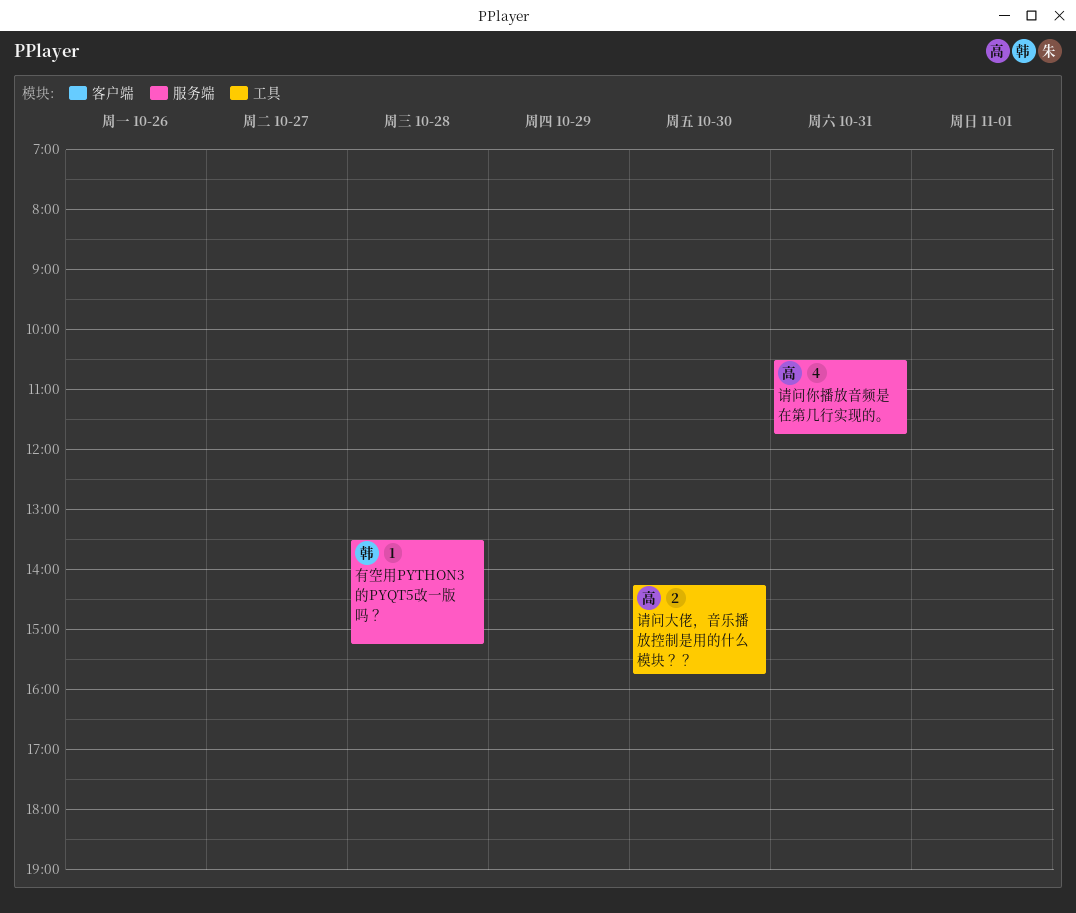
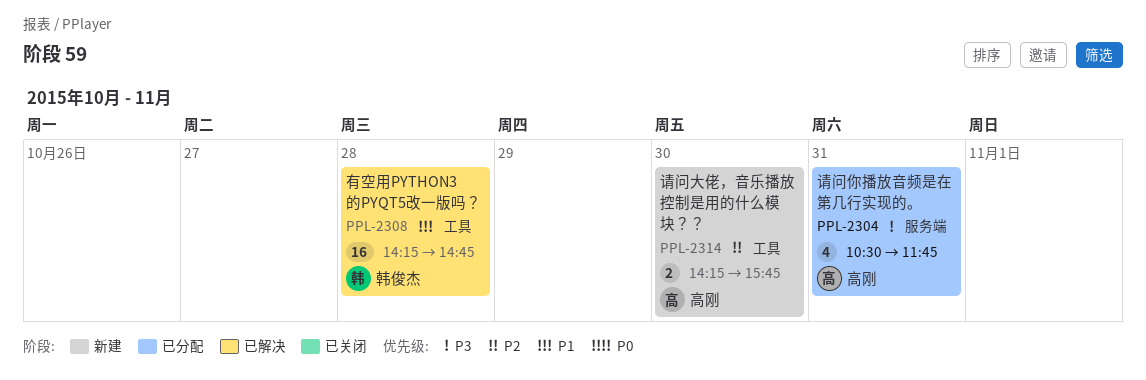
有空用PYTHON3的PYQT5改一版吗？, label: 服务端 -> 工具
有空用PYTHON3的PYQT5改一版吗？, estimate: 1 -> 16
有空用PYTHON3的PYQT5改一版吗？, begins: 13:30 -> 14:15
有空用PYTHON3的PYQT5改一版吗？, ends: 15:15 -> 14:45

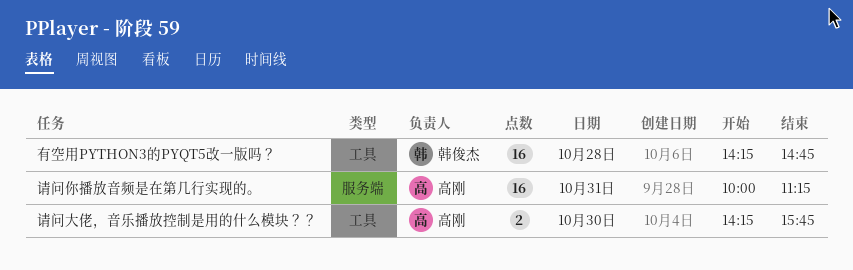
请问你播放音频是在第几行实现的。, estimate: 4 -> 16
请问你播放音频是在第几行实现的。, begins: 10:30 -> 10:00
请问你播放音频是在第几行实现的。, ends: 11:45 -> 11:15

